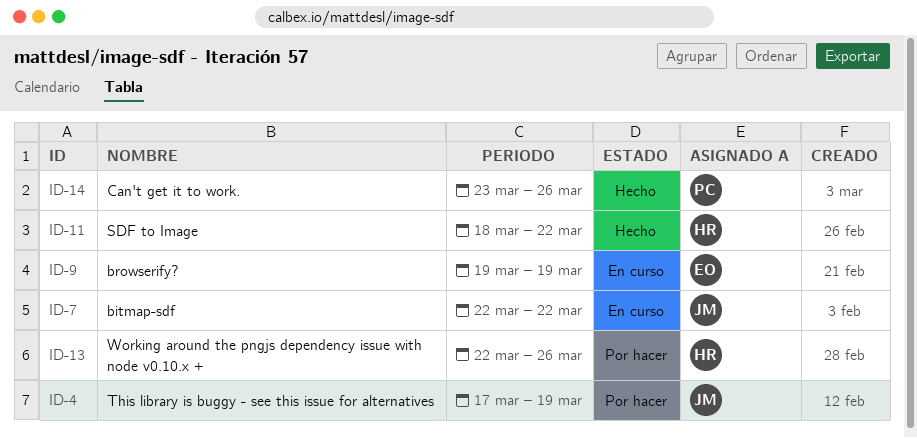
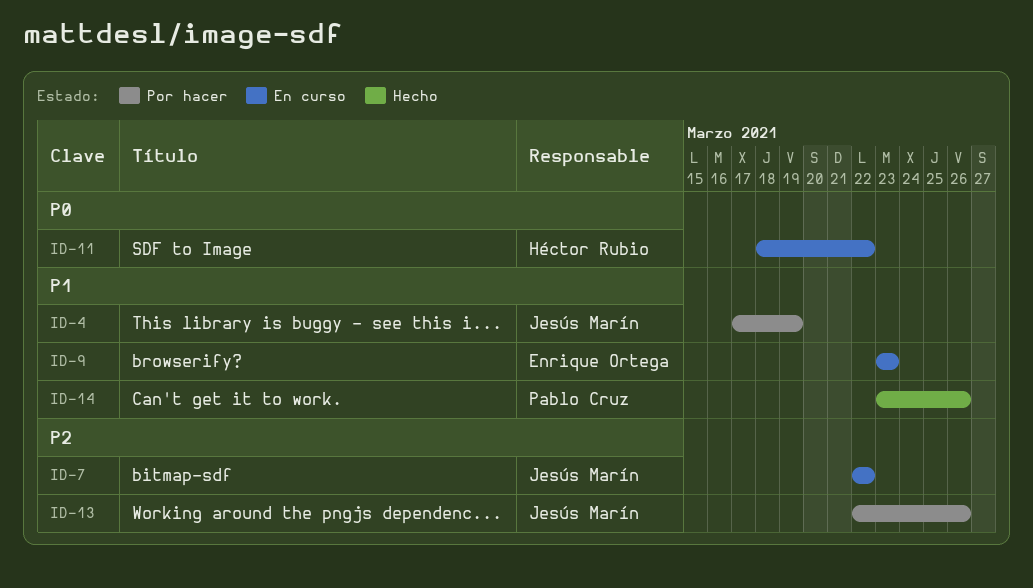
ID-9, start: Mar 19 -> Mar 23
ID-9, due: Mar 19 -> Mar 23
ID-11, status: Hecho -> En curso
ID-13, owner: Héctor Rubio -> Jesús Marín

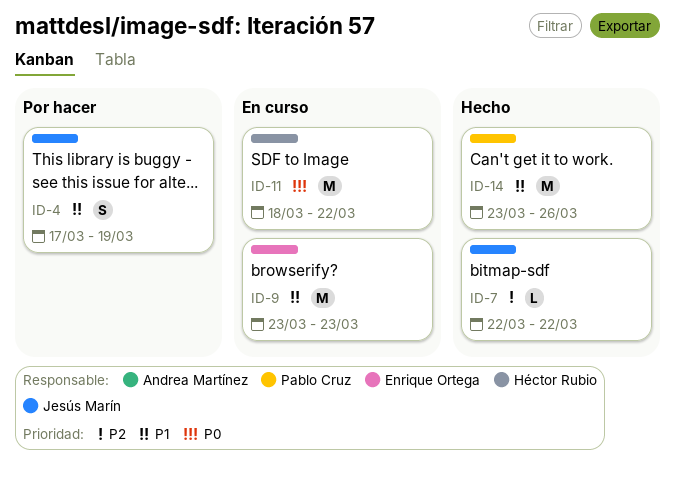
ID-7, status: En curso -> Hecho
ID-13: present -> none

